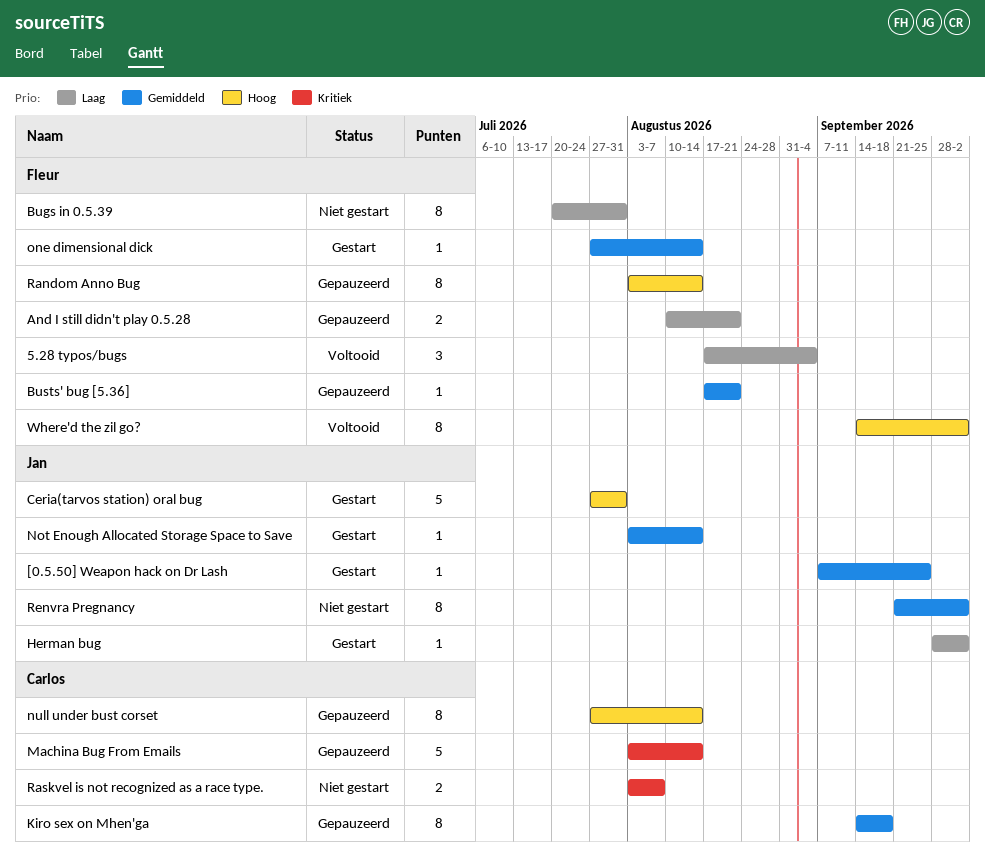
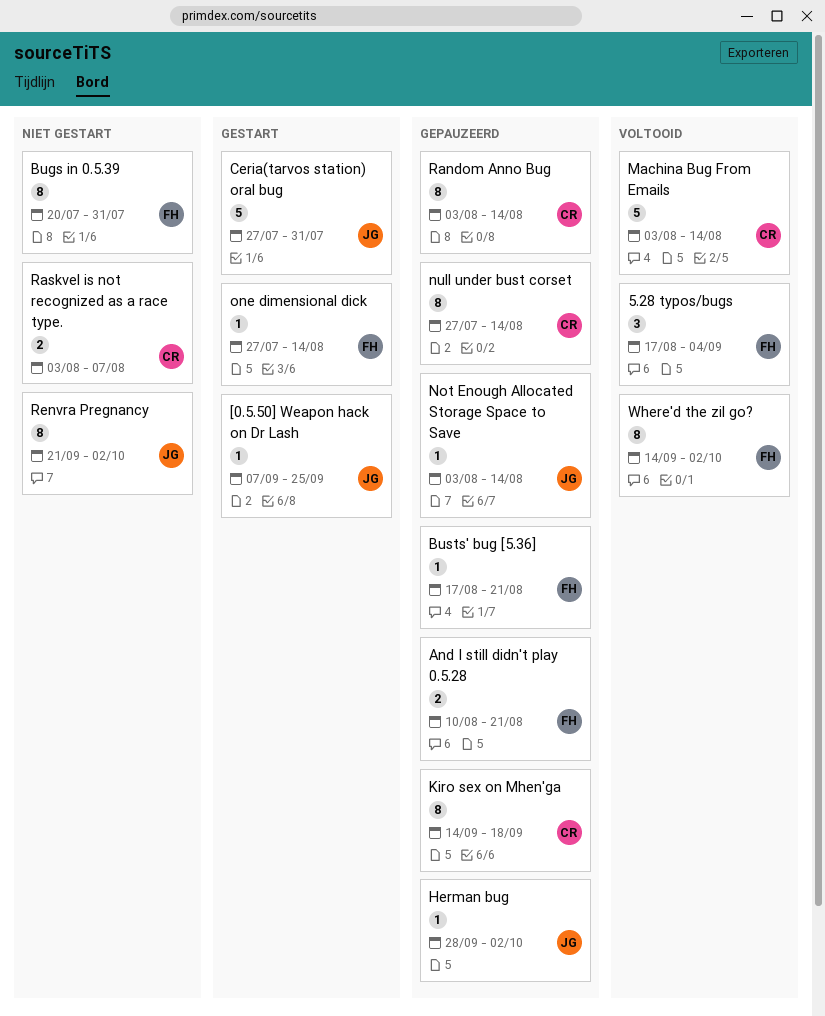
Herman bug, status: Gestart -> Gepauzeerd
Machina Bug From Emails, status: Gepauzeerd -> Voltooid
Not Enough Allocated Storage Space to Save, status: Gestart -> Gepauzeerd
Random Anno Bug, owner: Fleur -> Carlos

